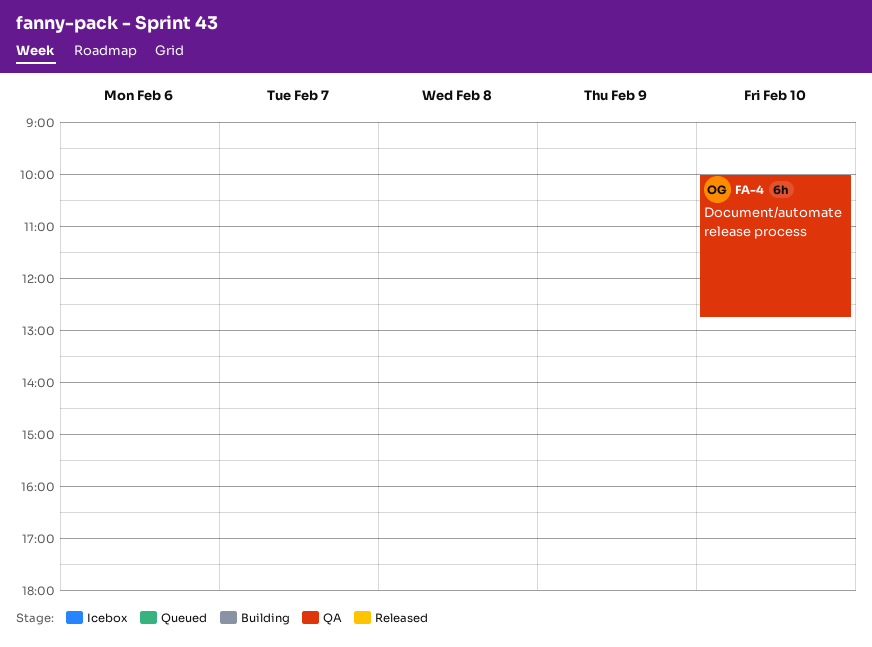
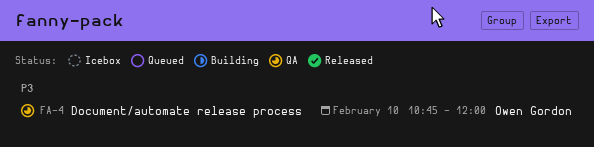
FA-4, begins: 10:00 -> 10:45
FA-4, ends: 12:45 -> 12:00

